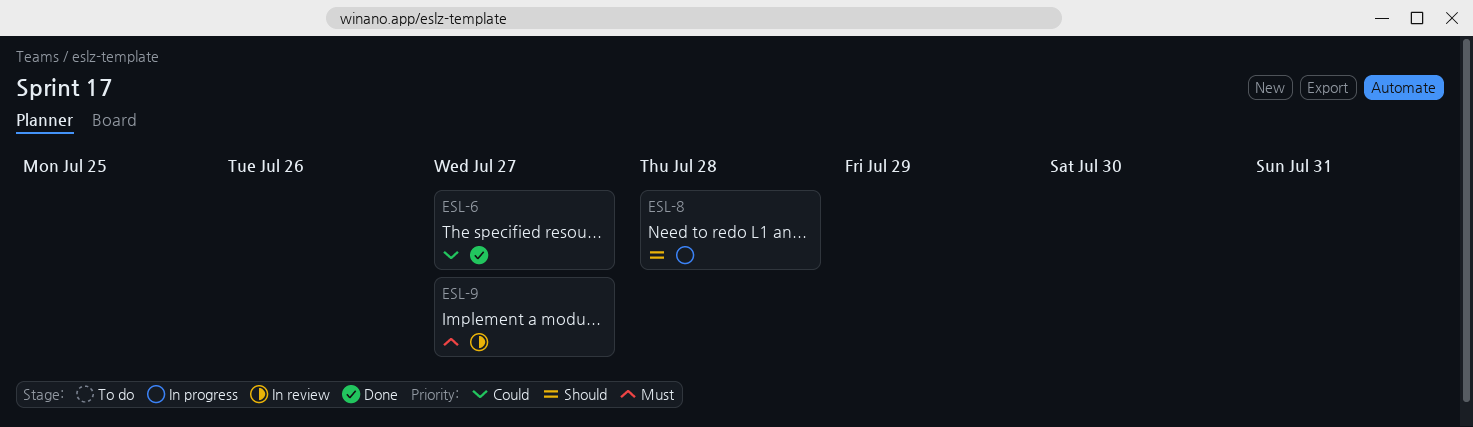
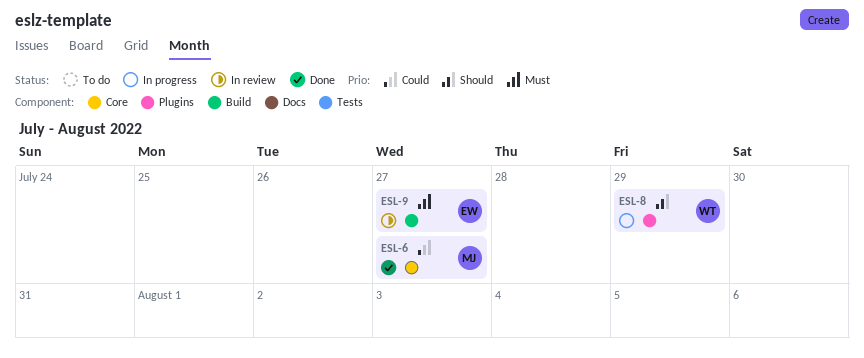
ESL-8, due: Jul 28 -> Jul 29

